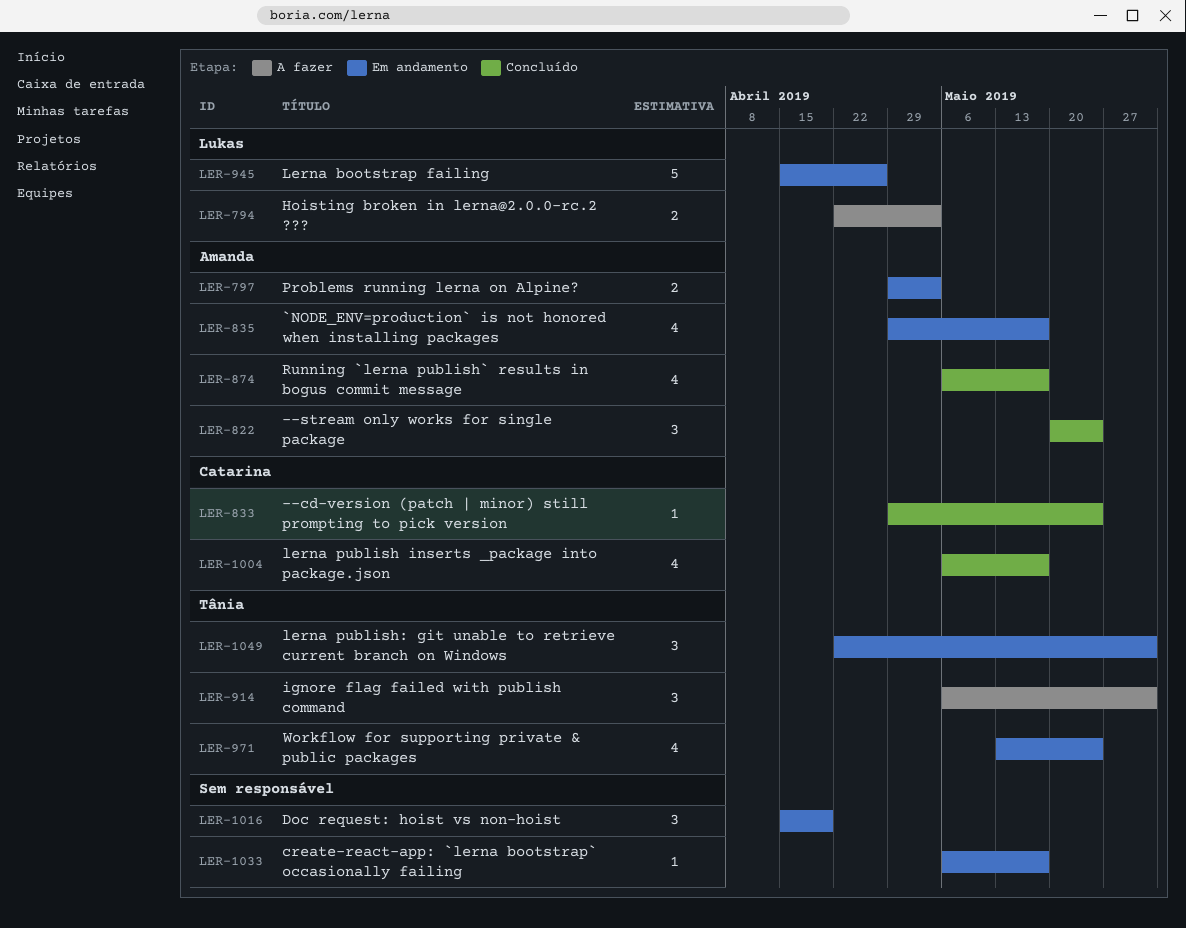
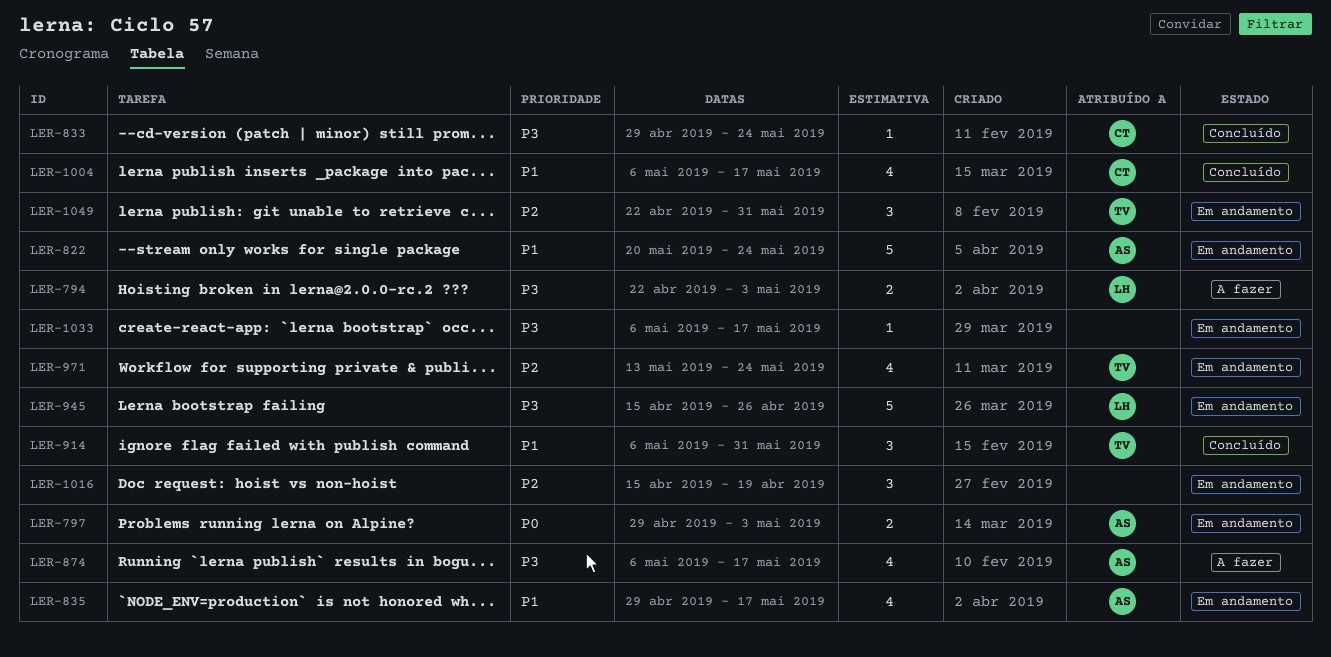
LER-822, status: Concluído -> Em andamento
LER-822, estimate: 3 -> 5
LER-874, status: Concluído -> A fazer
LER-914, status: A fazer -> Concluído

